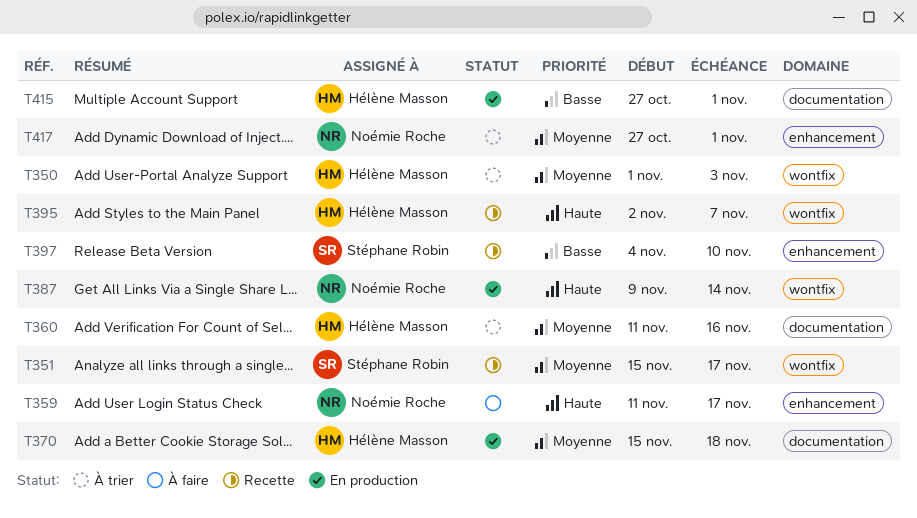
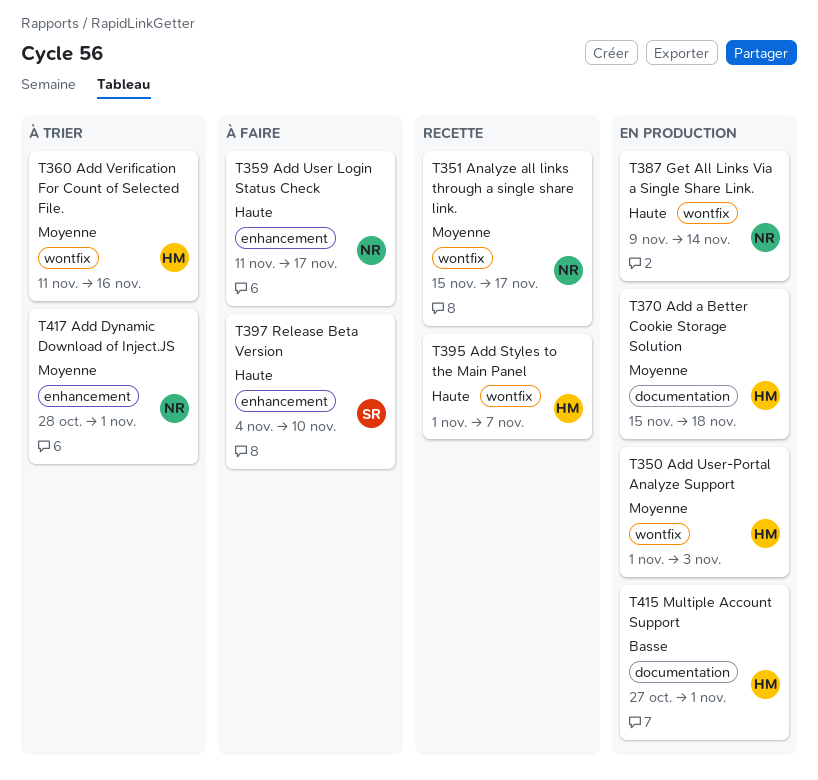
T350, status: À trier -> En production
T351, owner: Stéphane Robin -> Noémie Roche
T360, label: documentation -> wontfix
T395, start: Nov 2 -> Nov 1
T397, status: Recette -> À faire
T397, priority: Basse -> Haute
T417, start: Oct 27 -> Oct 28

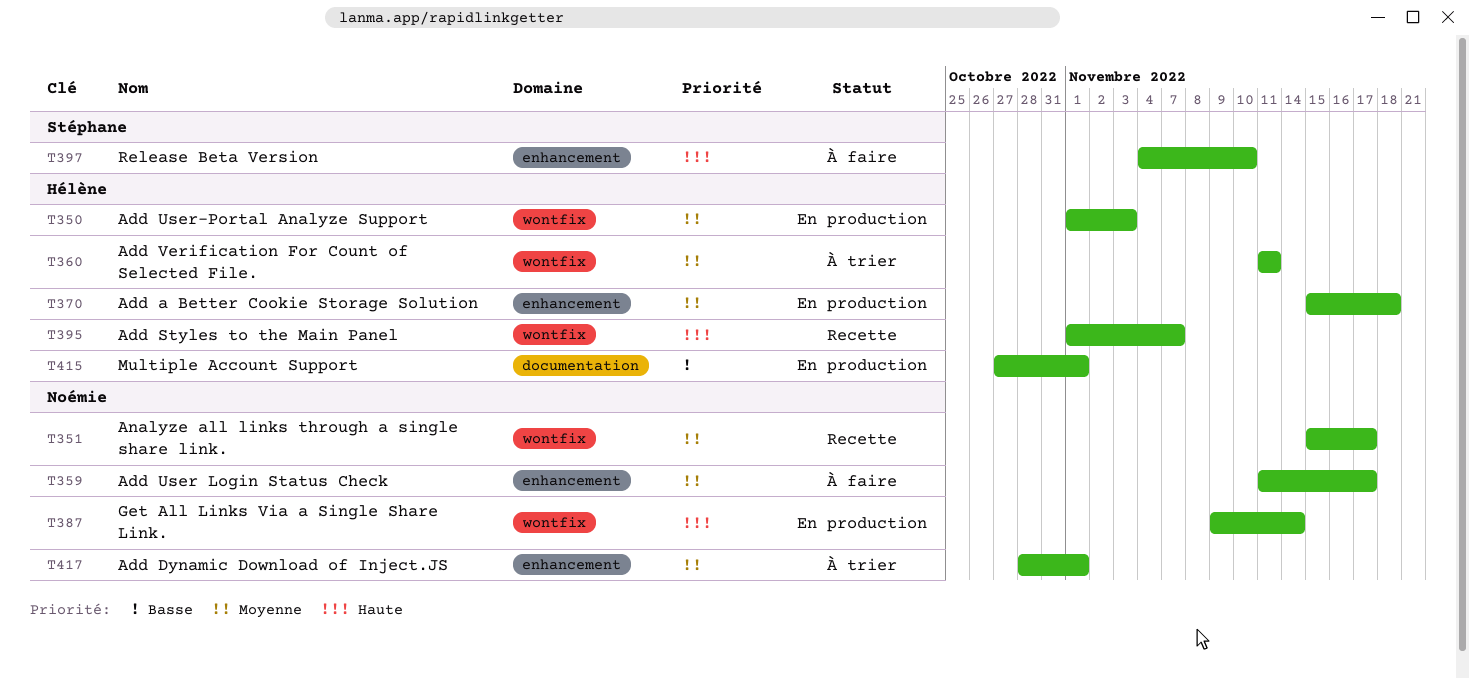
T359, priority: Haute -> Moyenne
T360, due: Nov 16 -> Nov 11
T370, label: documentation -> enhancement

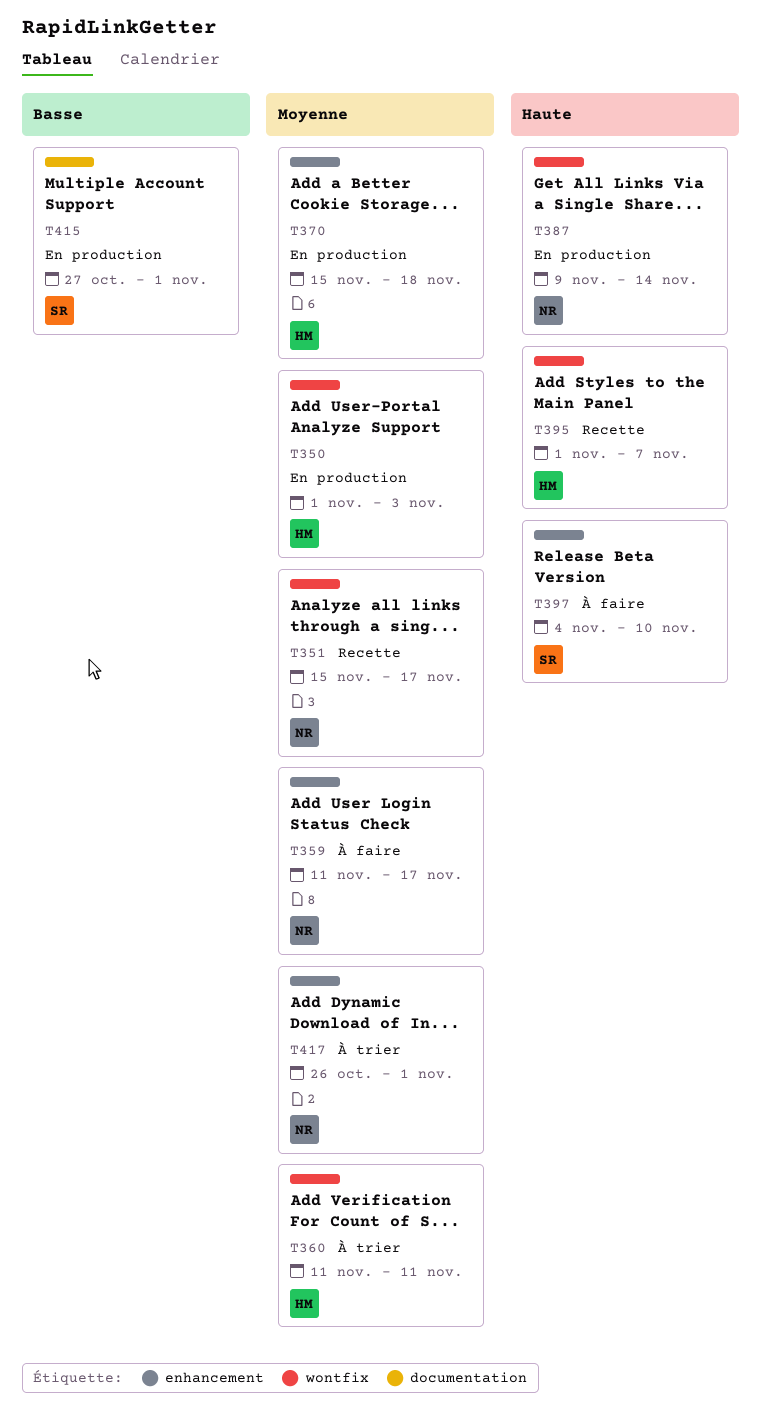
T415, owner: Hélène -> Stéphane
T417, start: Oct 28 -> Oct 26

